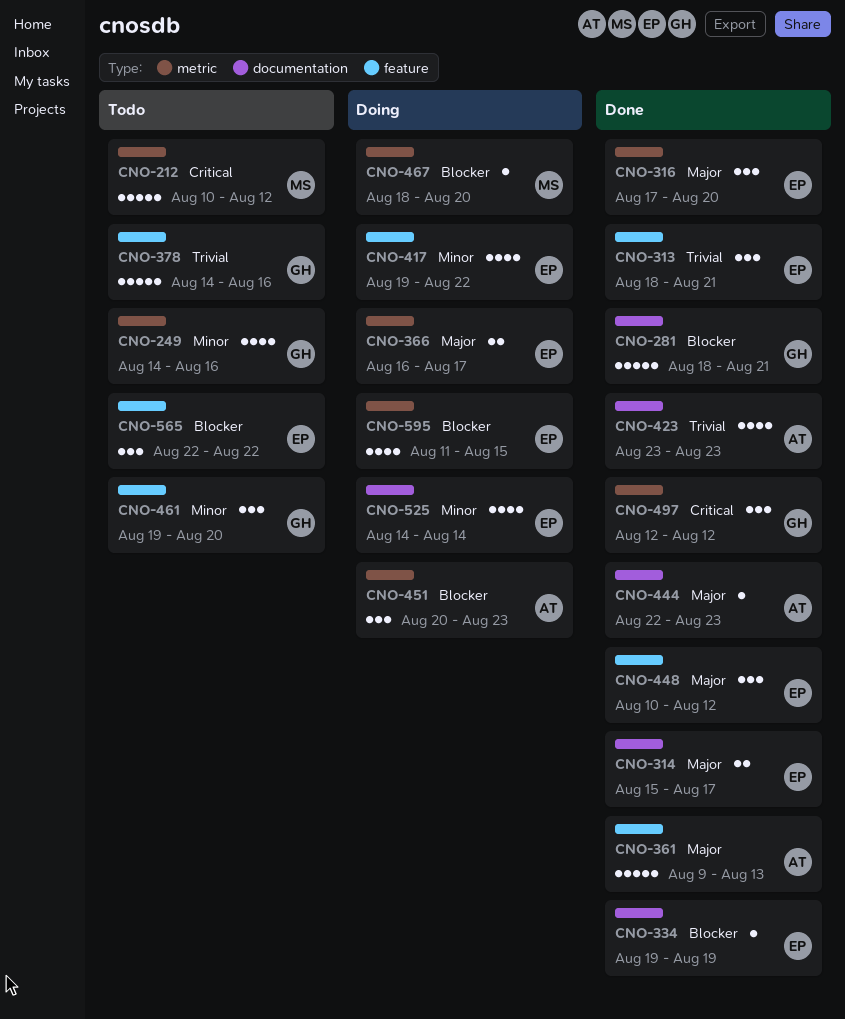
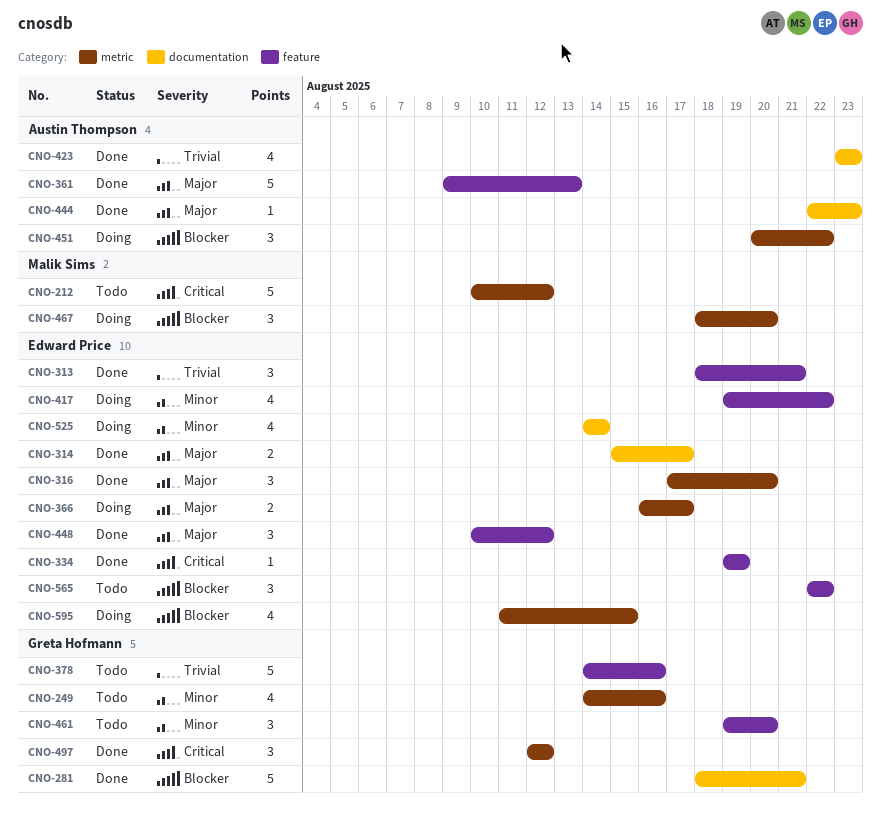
CNO-334, priority: Blocker -> Critical
CNO-334, label: documentation -> feature
CNO-451, due: Aug 23 -> Aug 22
CNO-467, estimate: 1 -> 3

